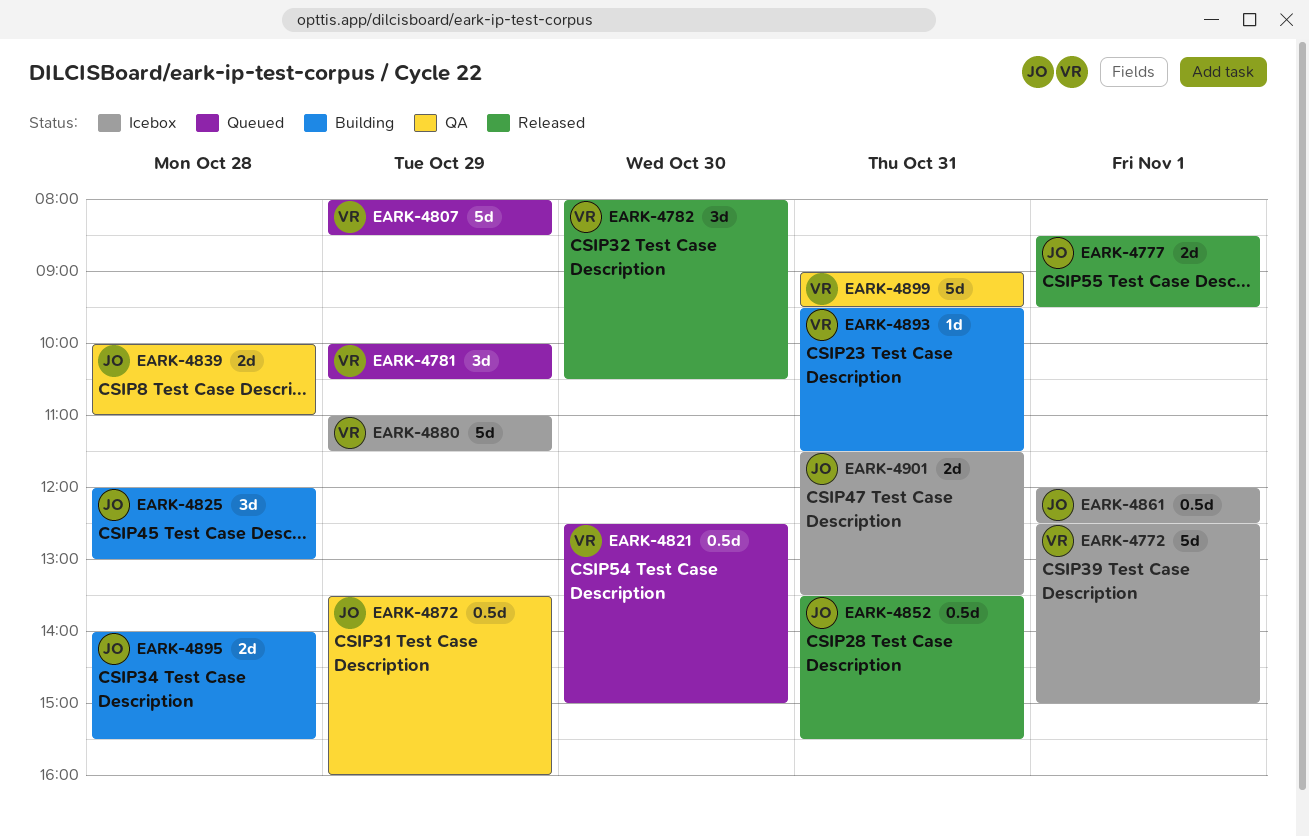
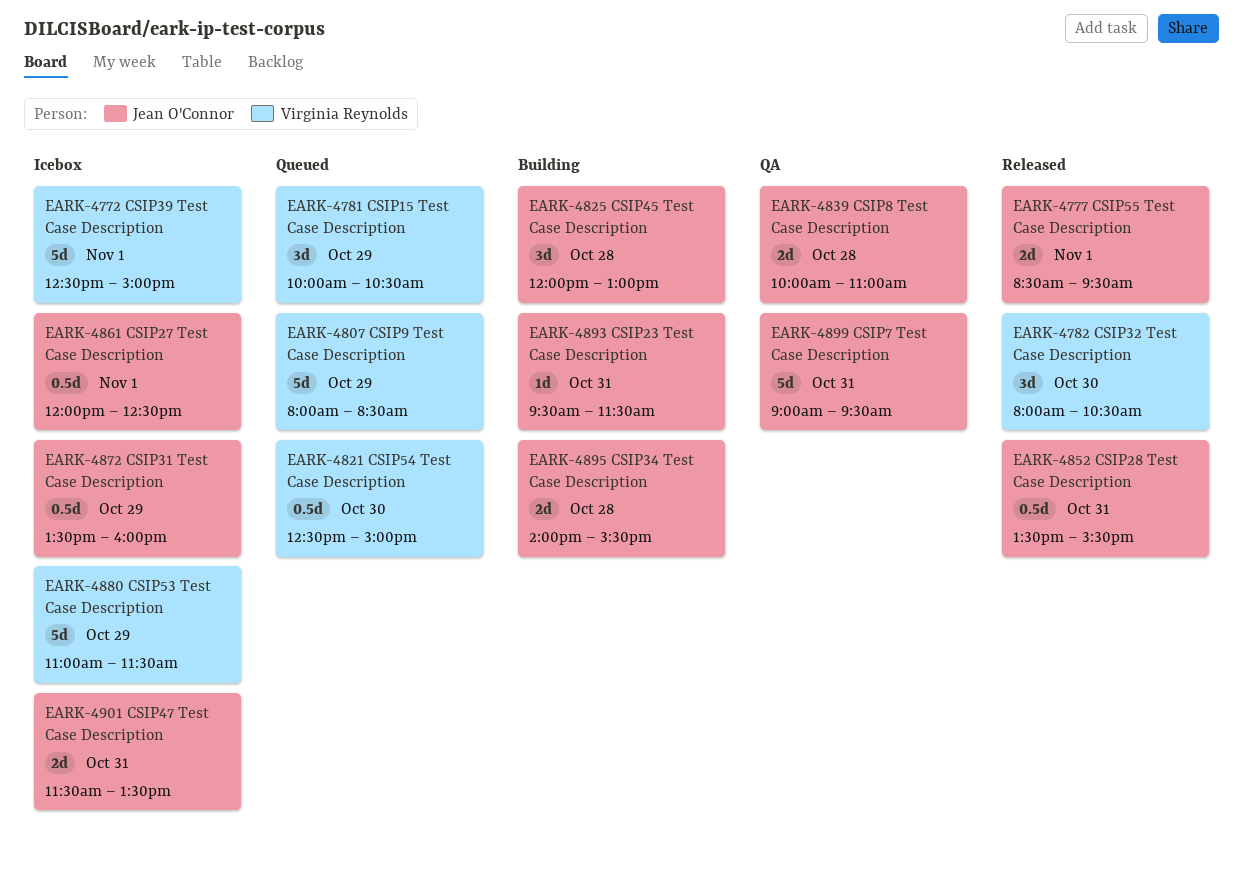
EARK-4872, status: QA -> Icebox
EARK-4893, owner: Virginia Reynolds -> Jean O'Connor
EARK-4899, owner: Virginia Reynolds -> Jean O'Connor

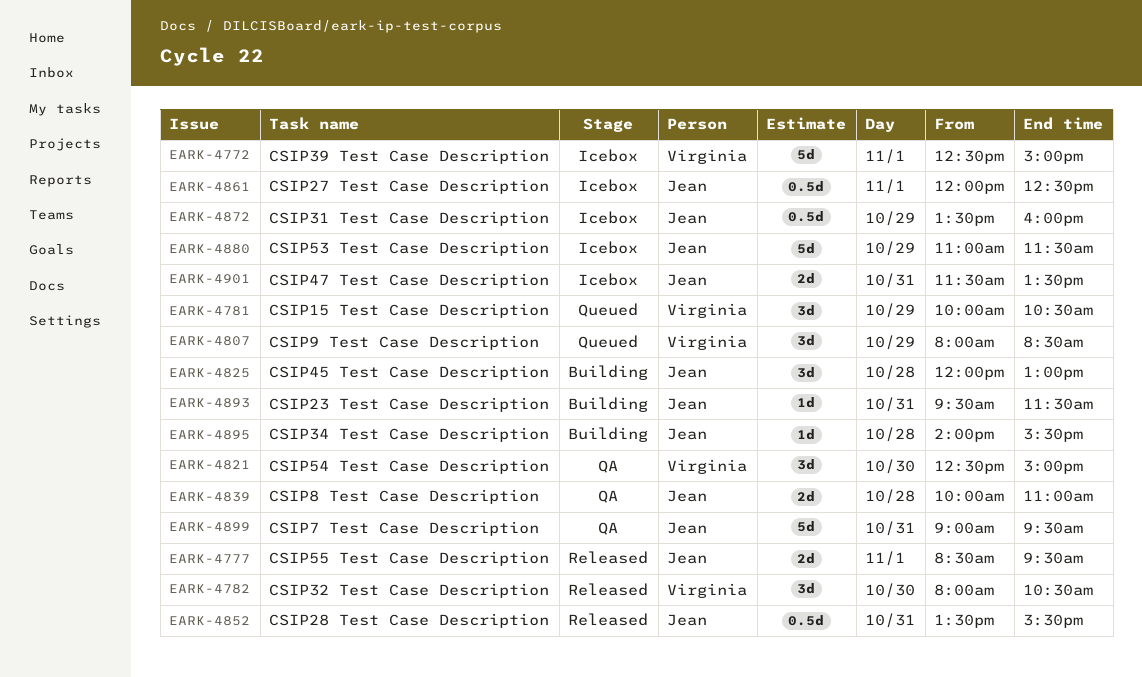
EARK-4807, estimate: 5d -> 3d
EARK-4821, status: Queued -> QA
EARK-4821, estimate: 0.5d -> 3d
EARK-4880, owner: Virginia Reynolds -> Jean O'Connor
EARK-4895, estimate: 2d -> 1d

